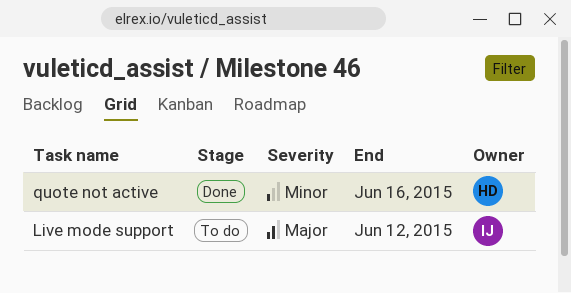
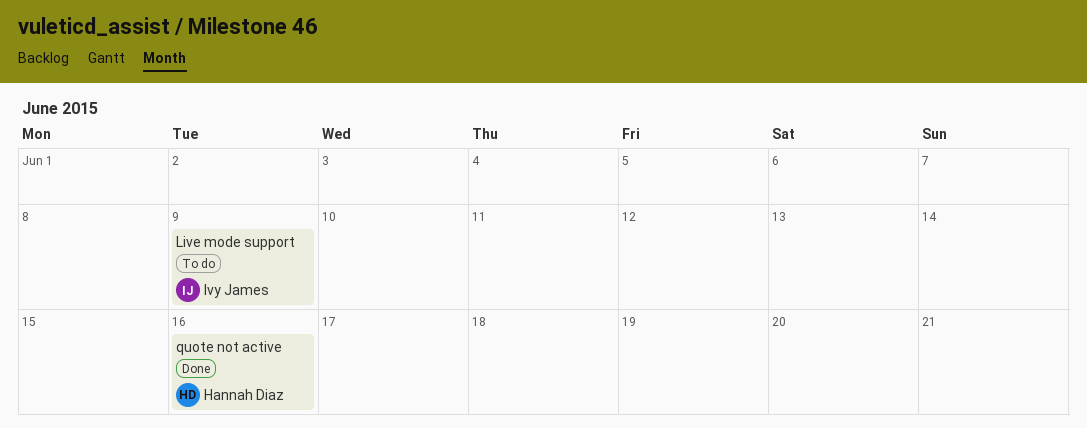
Live mode support, due: Jun 12 -> Jun 9

